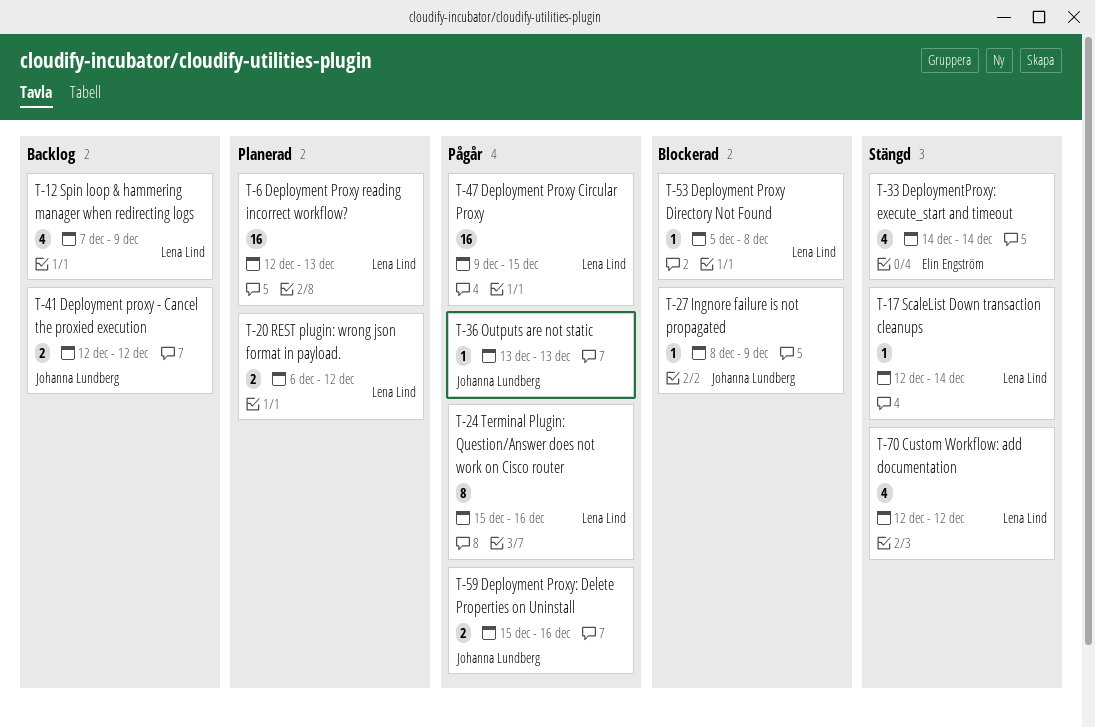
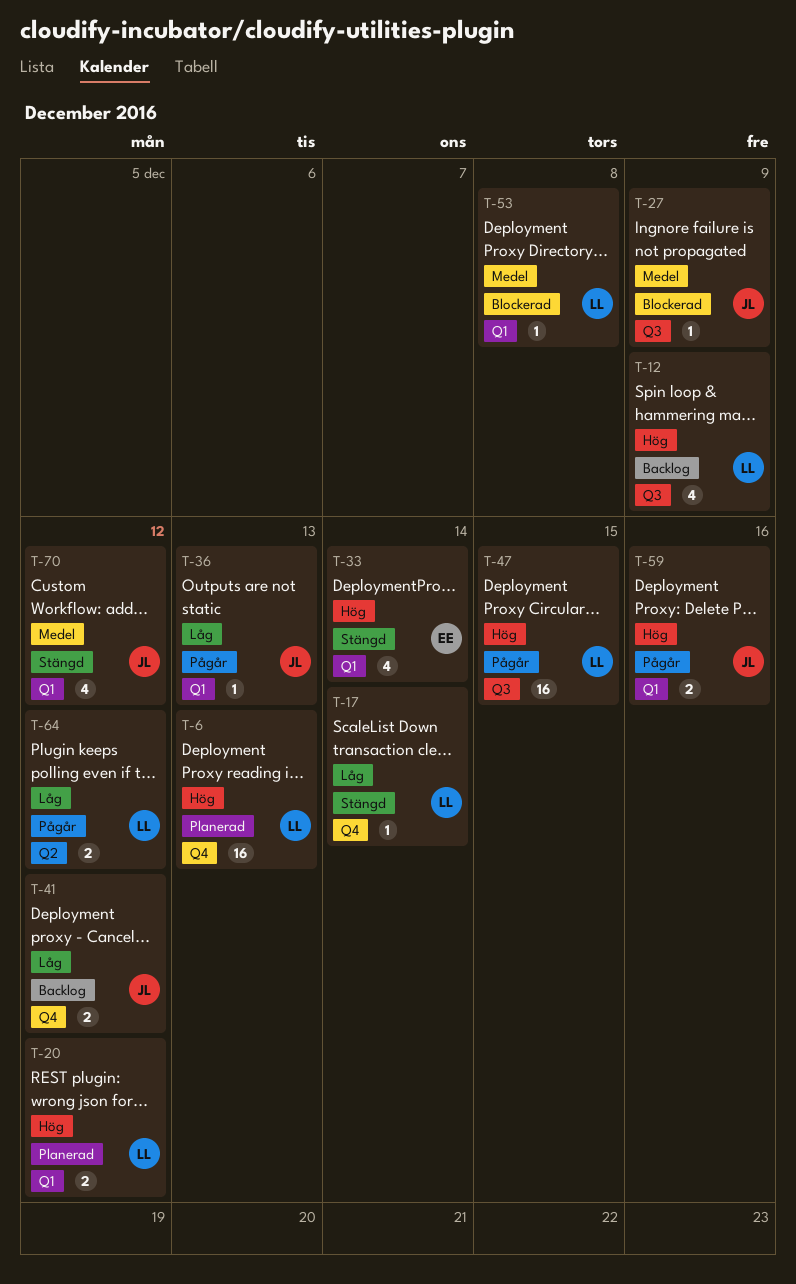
T-24: present -> none
T-64: none -> present
T-70, owner: Lena Lind -> Johanna Lundberg

